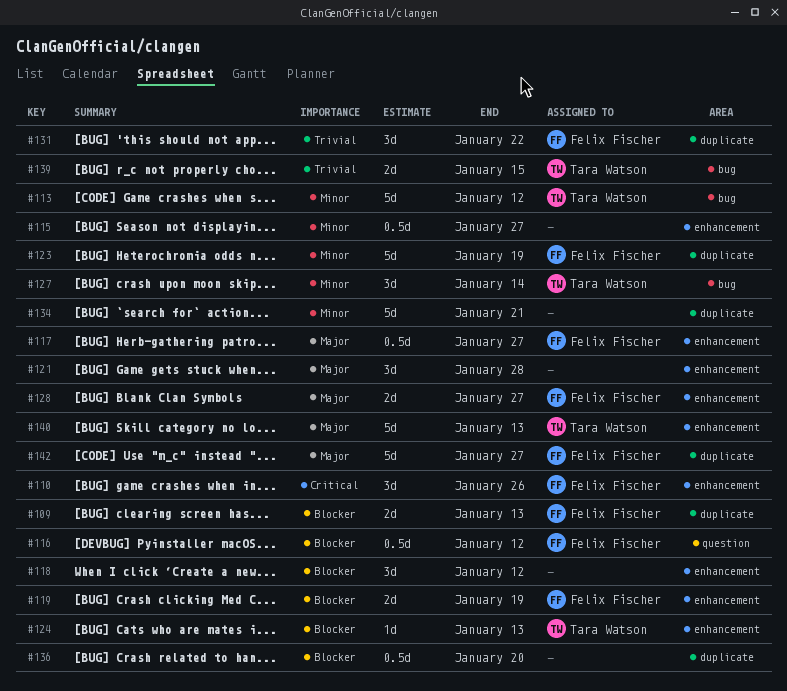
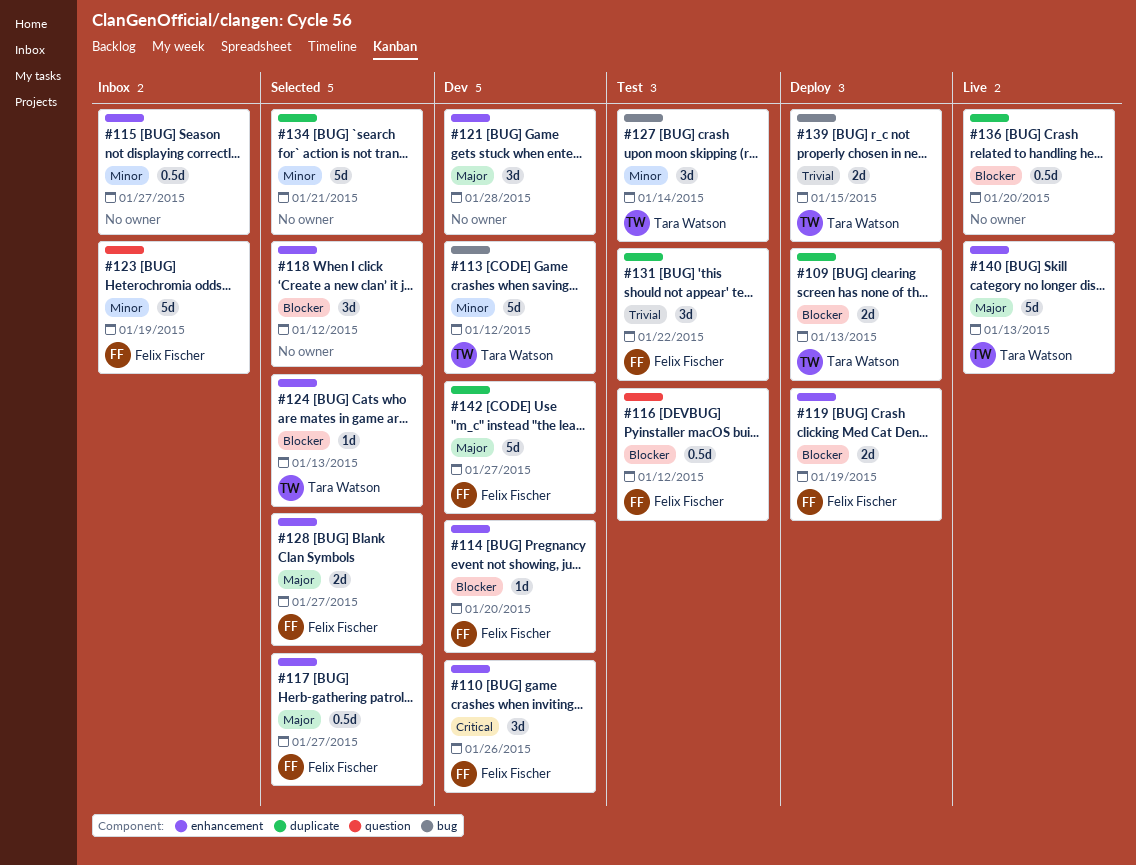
#109, owner: Felix Fischer -> Tara Watson
#114: none -> present
#123, label: duplicate -> question

